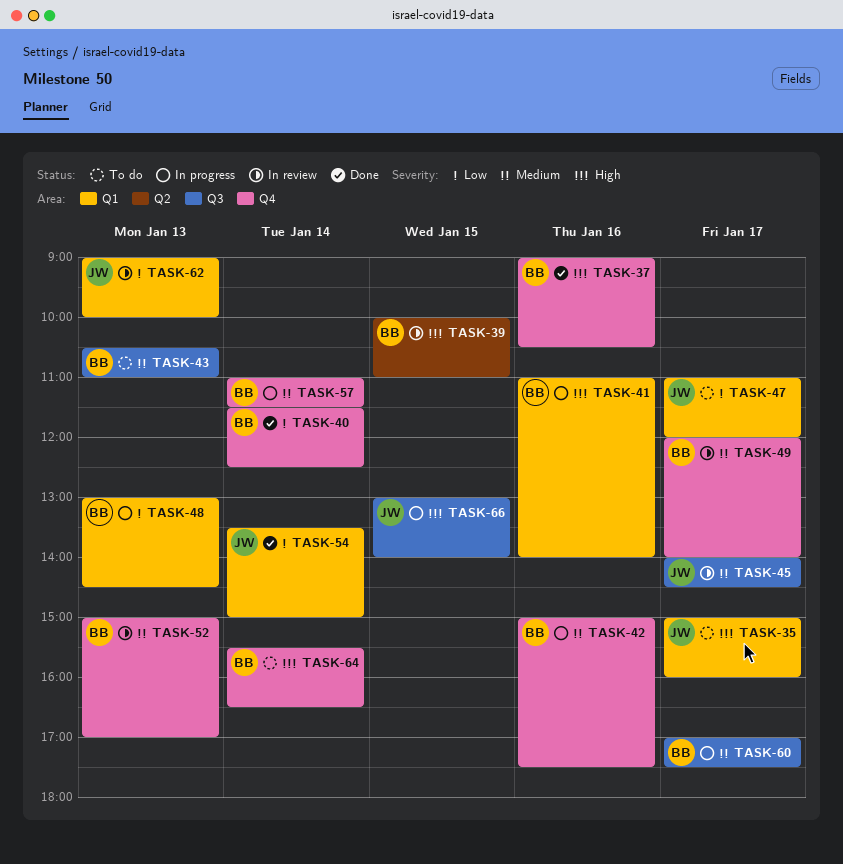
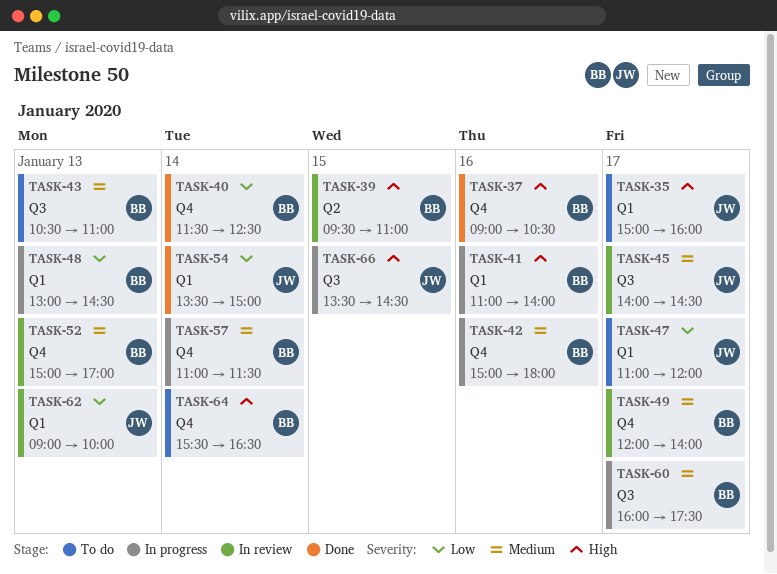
TASK-39, begins: 10:00 -> 09:30
TASK-42, ends: 17:30 -> 18:00
TASK-60, begins: 17:00 -> 16:00
TASK-66, begins: 13:00 -> 13:30
TASK-66, ends: 14:00 -> 14:30

